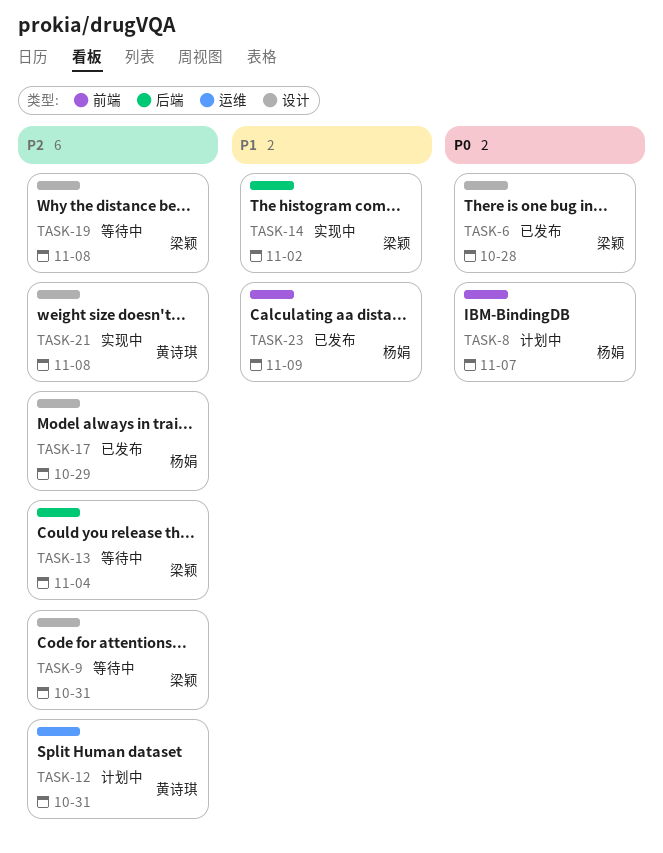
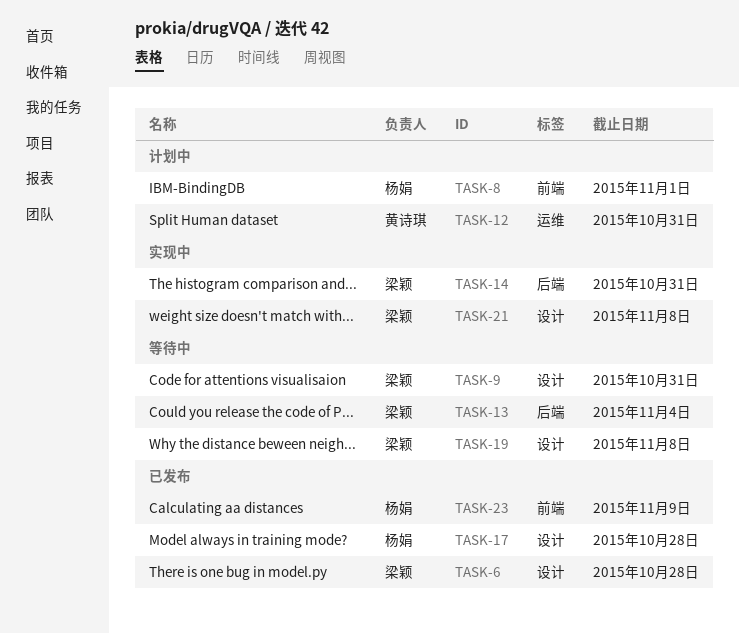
TASK-8, due: Nov 7 -> Nov 1
TASK-14, due: Nov 2 -> Oct 31
TASK-17, due: Oct 29 -> Oct 28
TASK-21, owner: 黄诗琪 -> 梁颖

